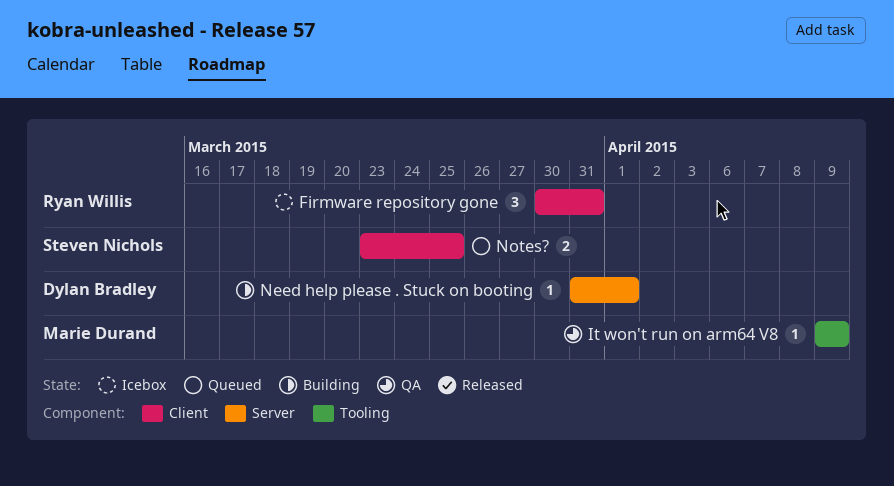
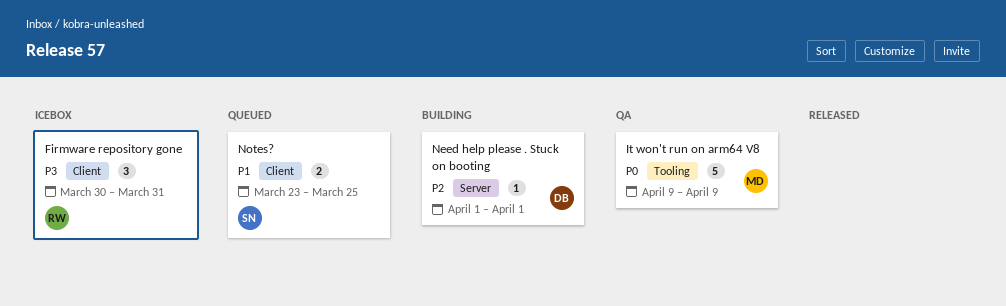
It won't run on arm64 V8, estimate: 1 -> 5
Need help please . Stuck on booting, start: Mar 31 -> Apr 1

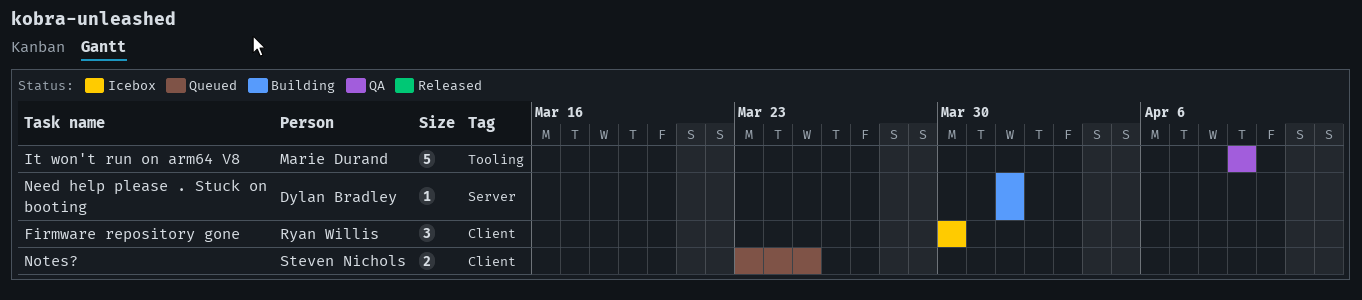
Firmware repository gone, due: Mar 31 -> Mar 30

